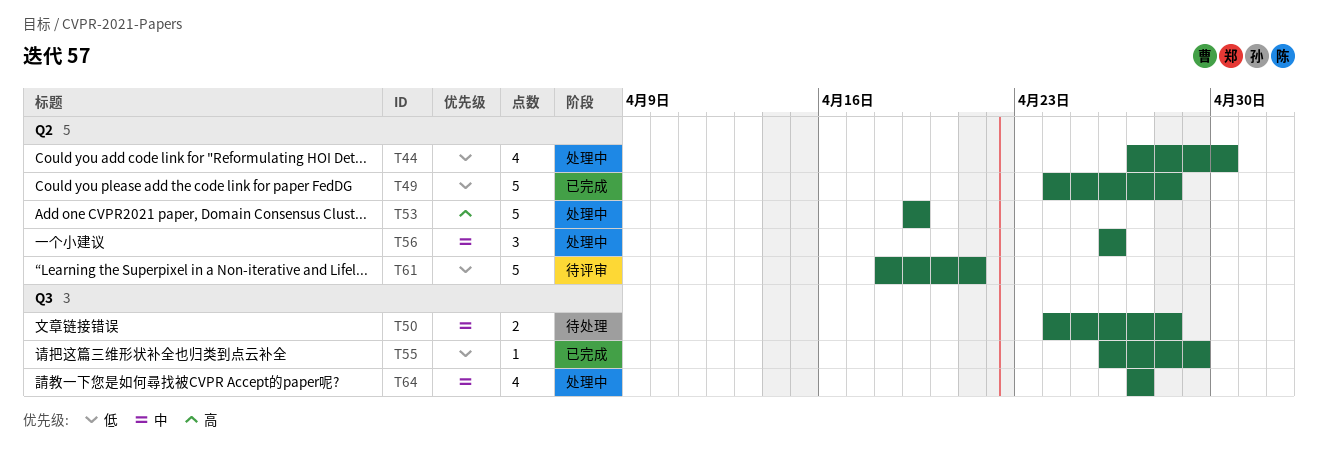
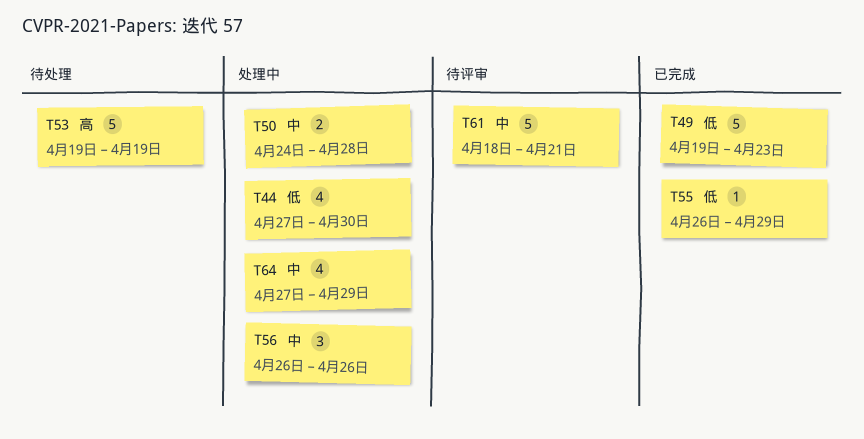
T49, start: Apr 24 -> Apr 19
T49, due: Apr 28 -> Apr 23
T50, status: 待处理 -> 处理中
T53, status: 处理中 -> 待处理
T61, priority: 低 -> 中
T64, due: Apr 27 -> Apr 29

